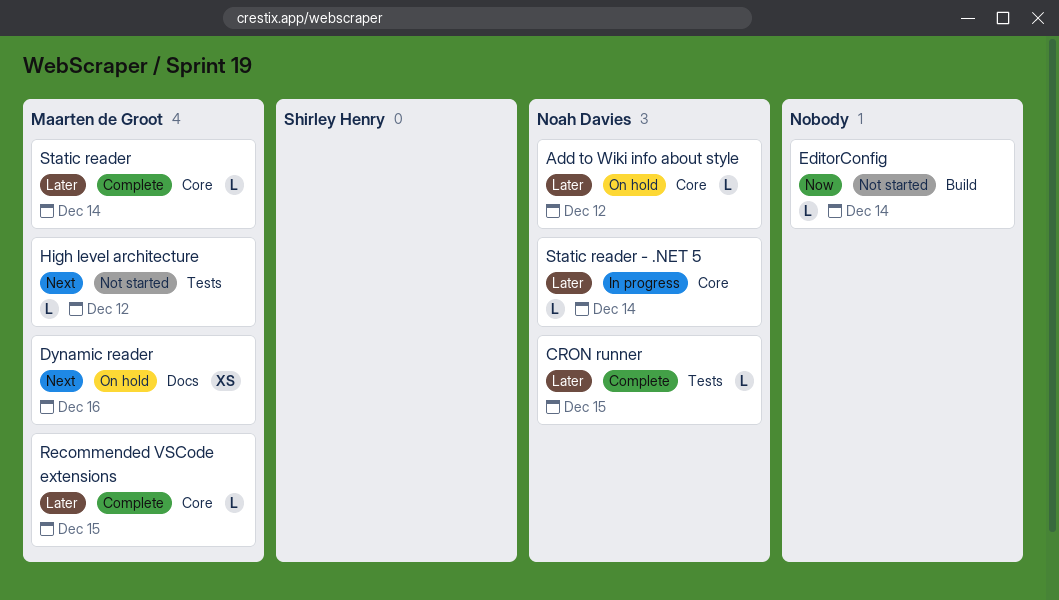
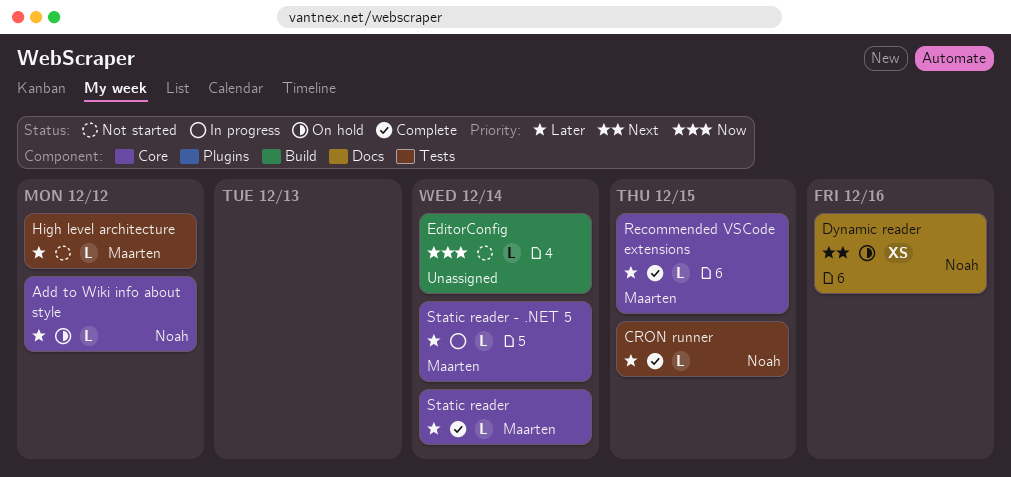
Dynamic reader, owner: Maarten de Groot -> Noah Davies
High level architecture, priority: Next -> Later
Static reader - .NET 5, owner: Noah Davies -> Maarten de Groot

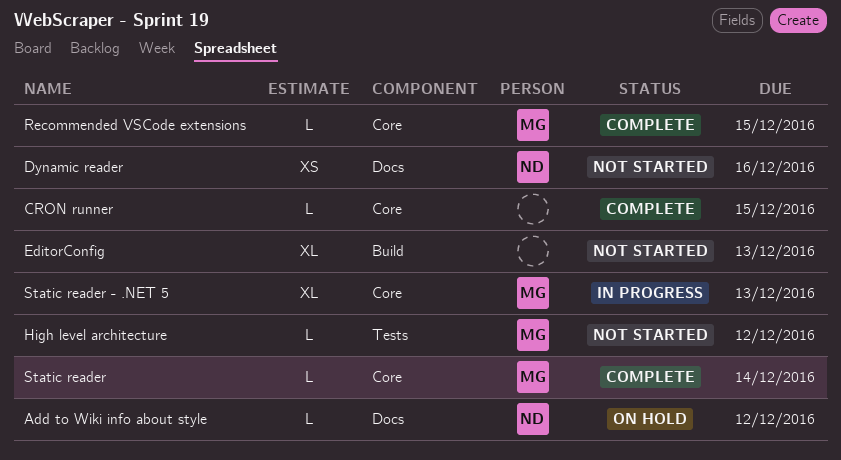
Add to Wiki info about style, label: Core -> Docs
CRON runner, owner: Noah -> none
CRON runner, label: Tests -> Core
Dynamic reader, status: On hold -> Not started
EditorConfig, estimate: L -> XL
EditorConfig, due: Dec 14 -> Dec 13
Static reader - .NET 5, estimate: L -> XL
Static reader - .NET 5, due: Dec 14 -> Dec 13

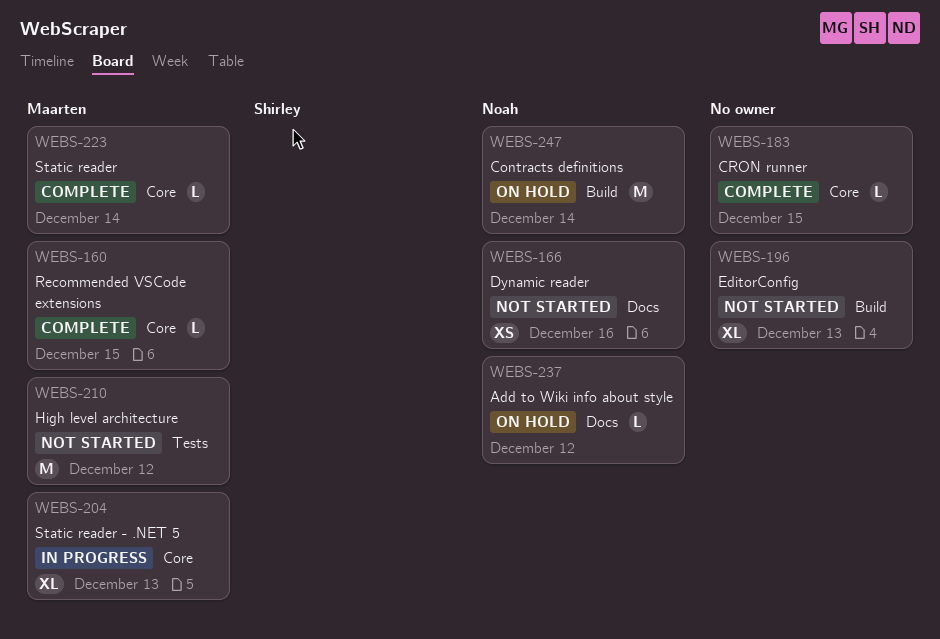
Contracts definitions: none -> present
High level architecture, estimate: L -> M

